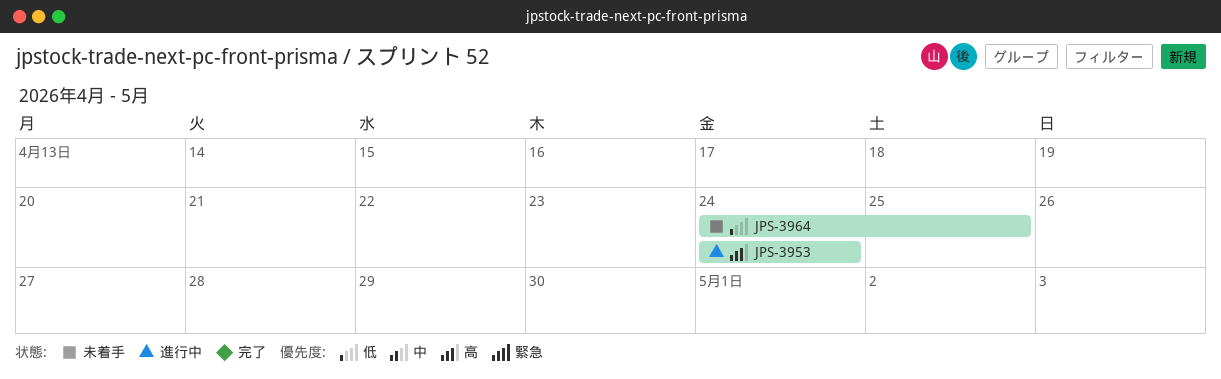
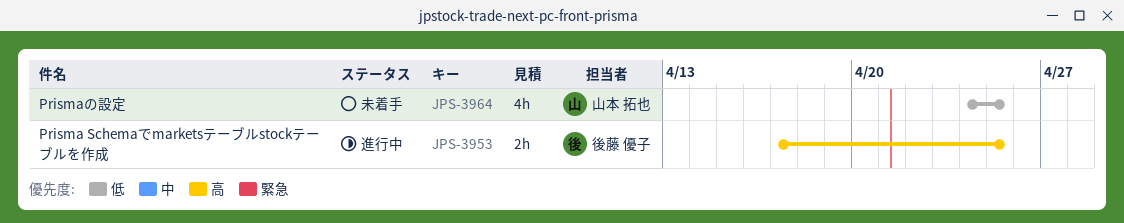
JPS-3953, start: Apr 24 -> Apr 17
JPS-3953, due: Apr 24 -> Apr 25

